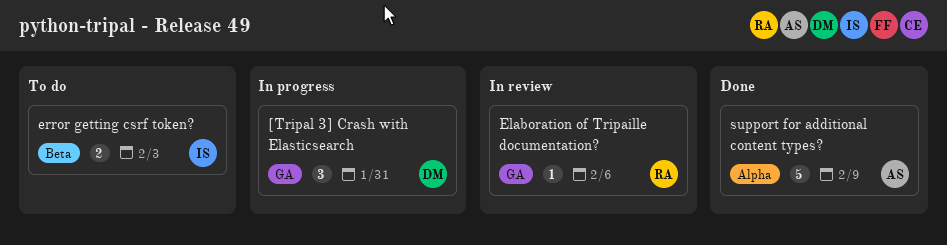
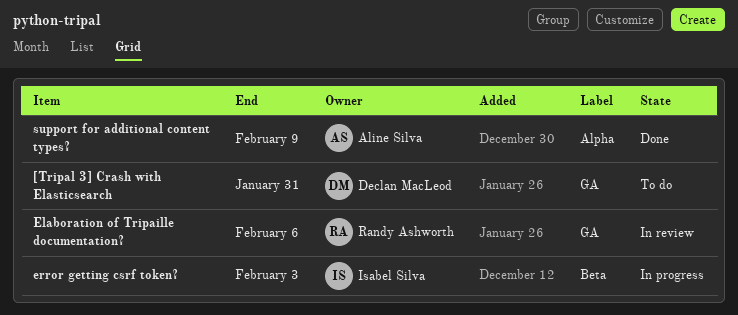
[Tripal 3] Crash with Elasticsearch, status: In progress -> To do
error getting csrf token?, status: To do -> In progress

